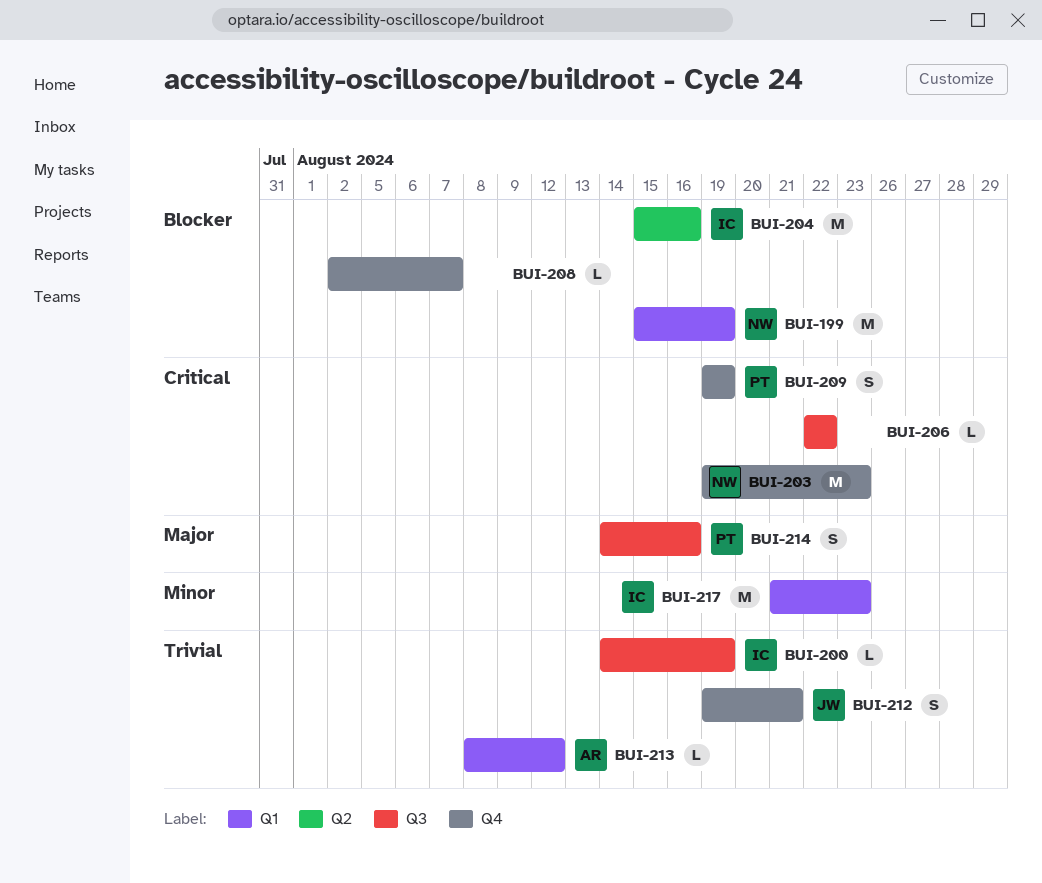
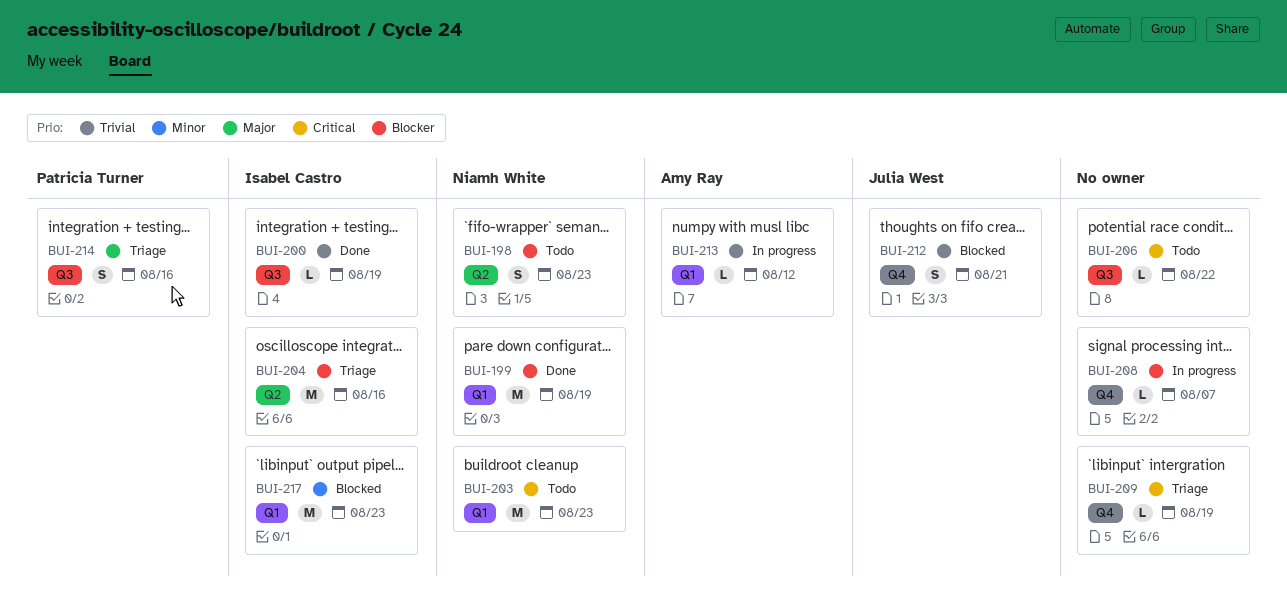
BUI-198: none -> present
BUI-203, label: Q4 -> Q1
BUI-209, owner: Patricia Turner -> none
BUI-209, estimate: S -> L

